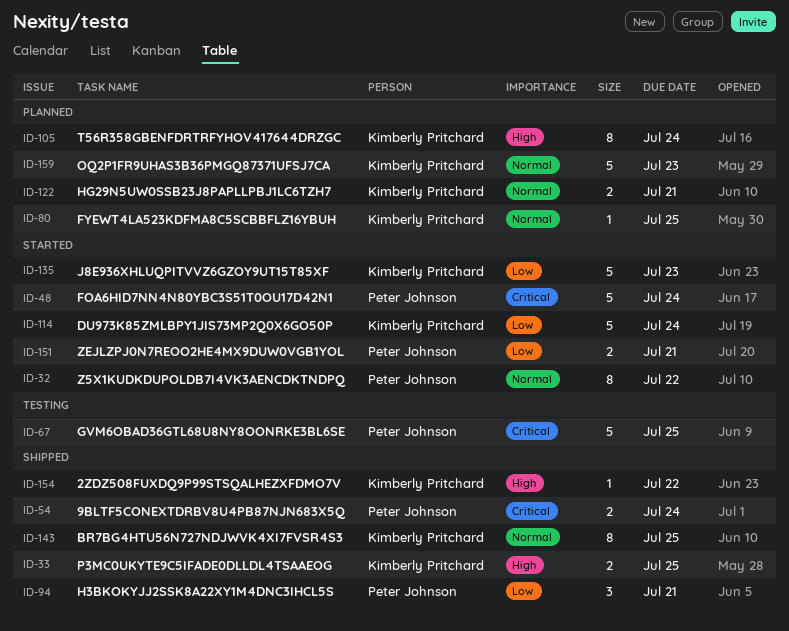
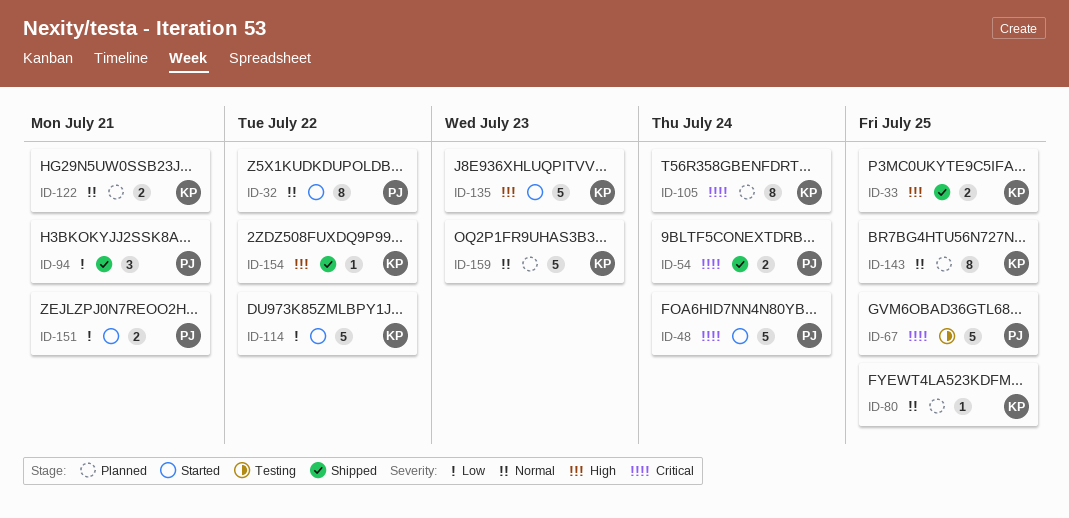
ID-105, priority: High -> Critical
ID-114, due: Jul 24 -> Jul 22
ID-135, priority: Low -> High
ID-143, status: Shipped -> Planned

